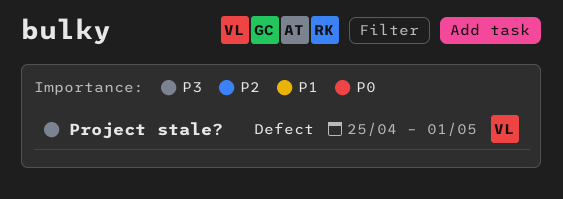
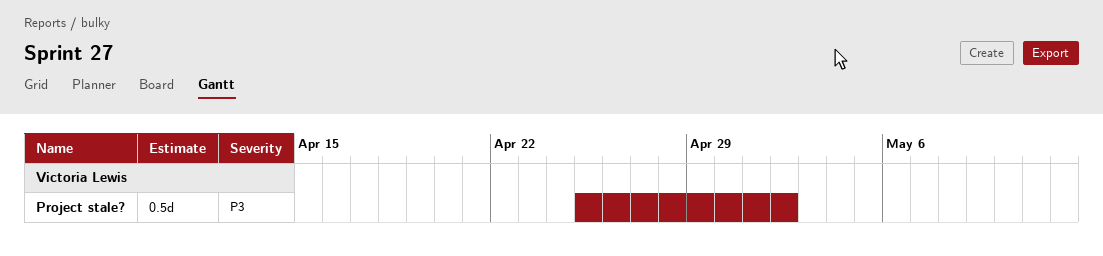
Project stale?, due: May 1 -> May 2

